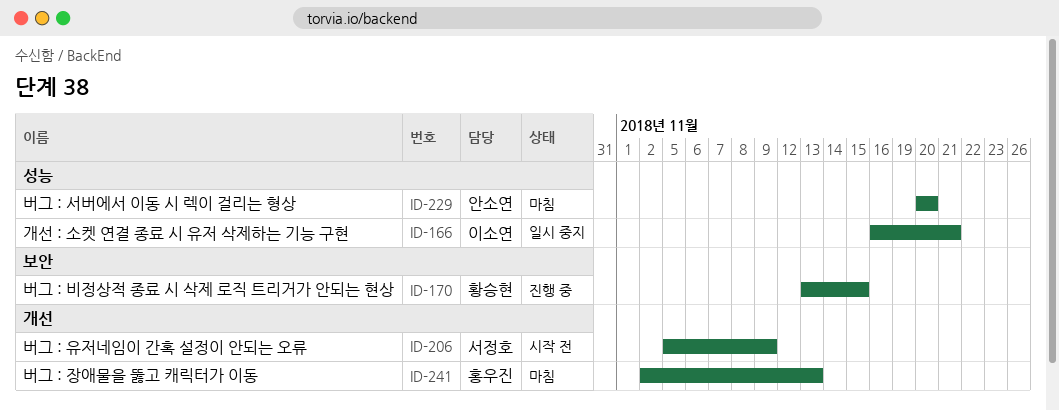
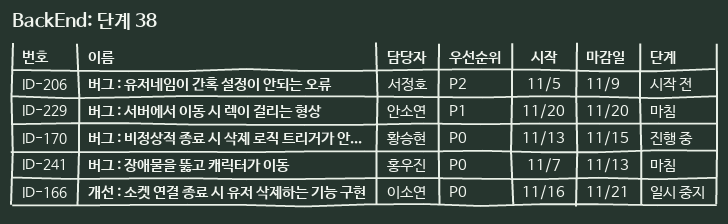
ID-241, start: Nov 2 -> Nov 7

